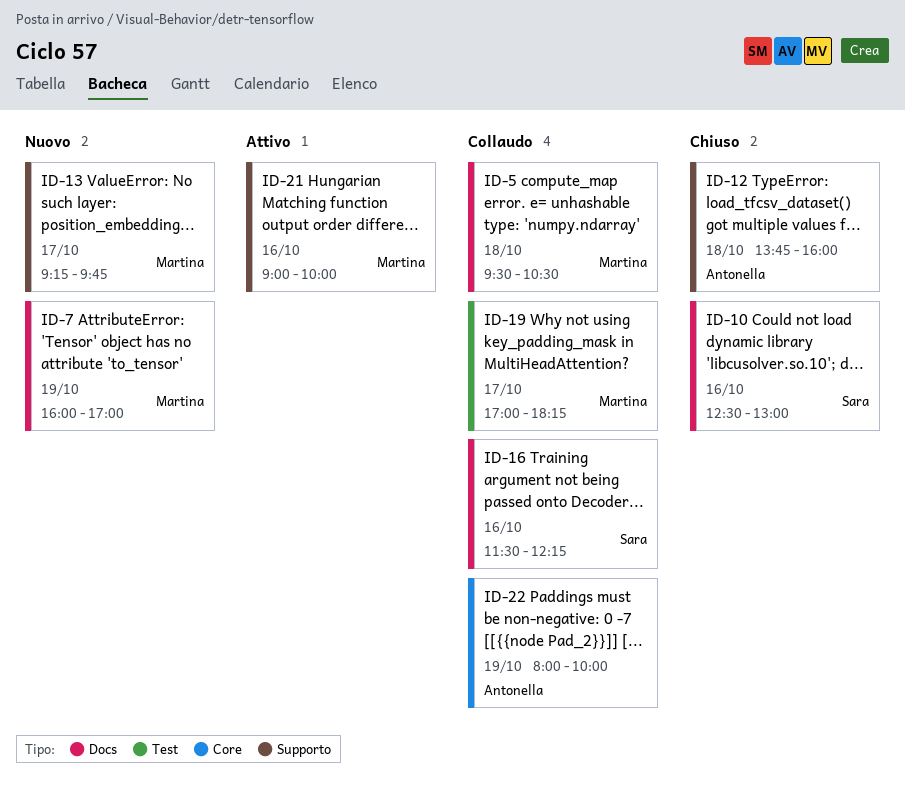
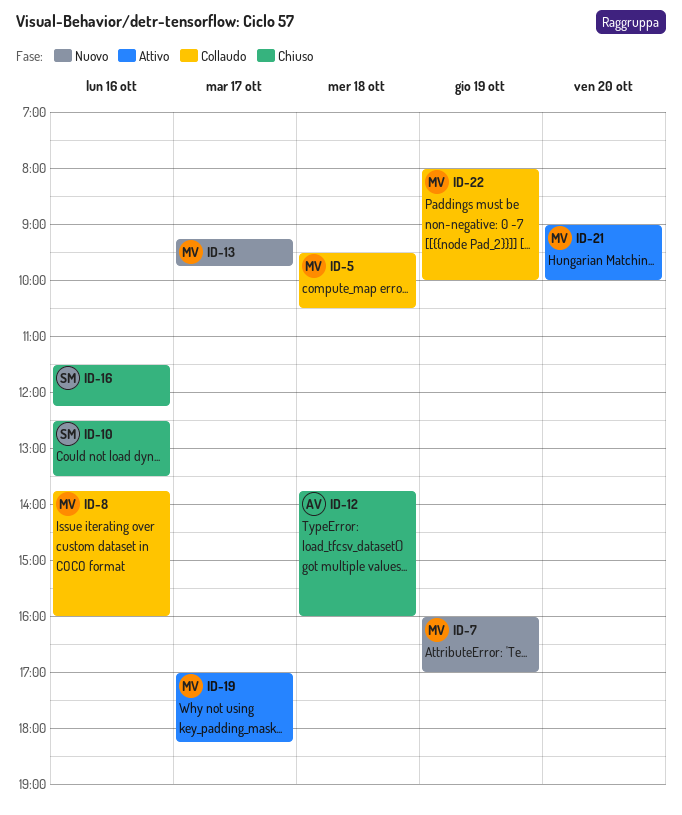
ID-8: none -> present
ID-10, ends: 13:00 -> 13:30
ID-16, status: Collaudo -> Chiuso
ID-19, status: Collaudo -> Attivo
ID-21, day: Oct 16 -> Oct 20
ID-22, owner: Antonella -> Martina

